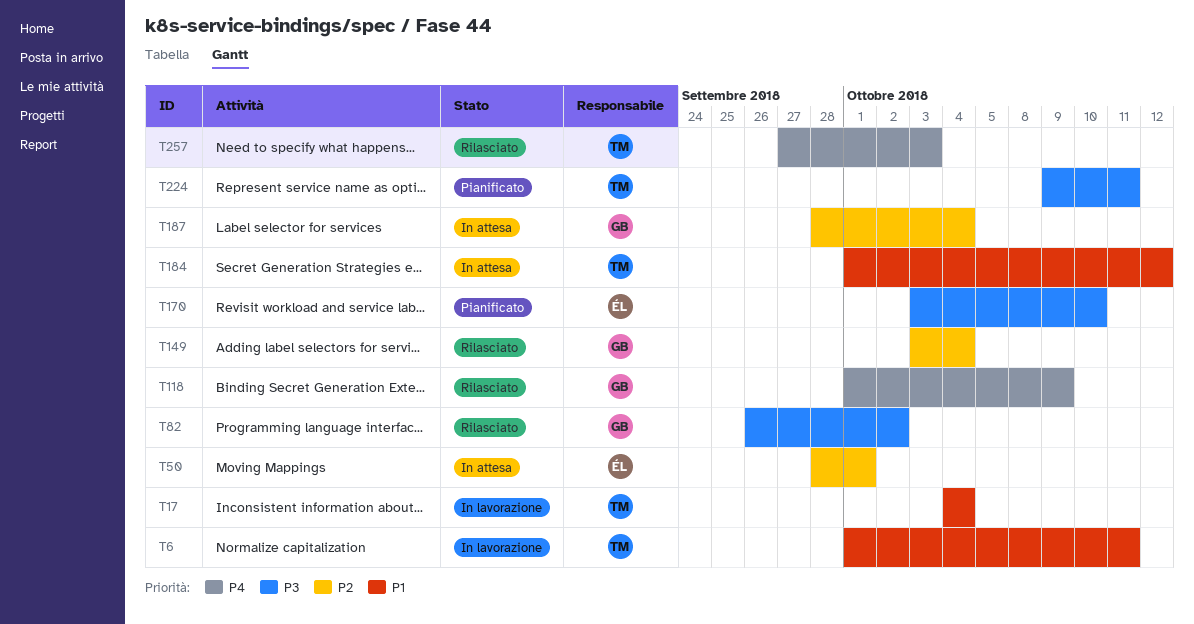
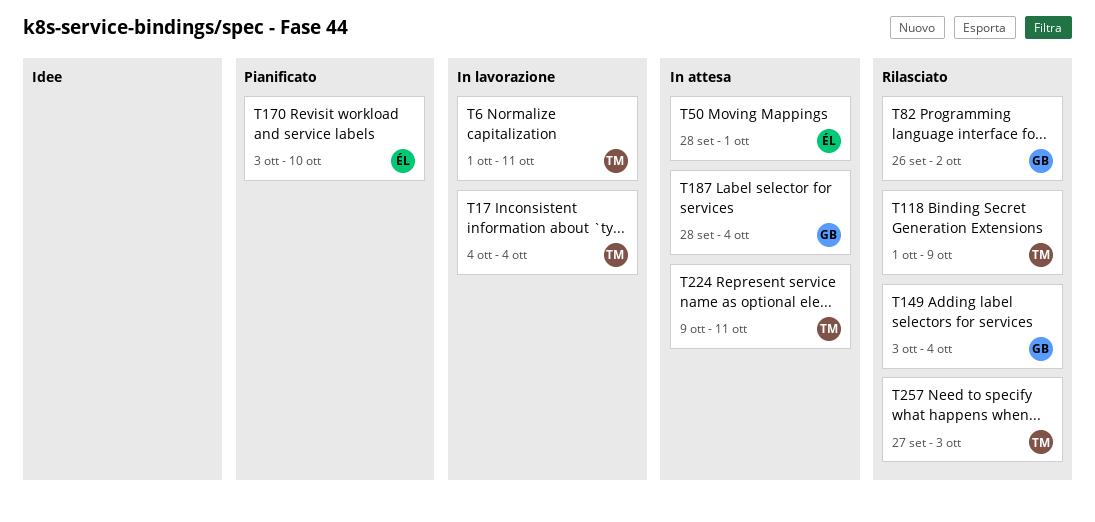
T118, owner: GB -> TM
T184: present -> none
T224, status: Pianificato -> In attesa

